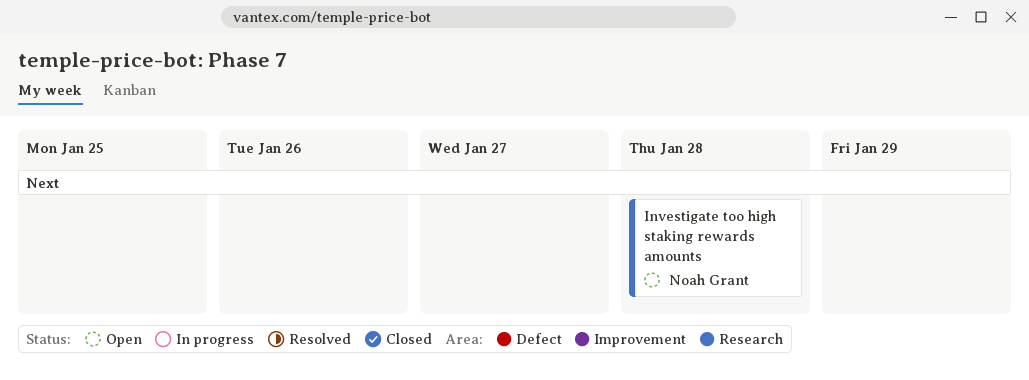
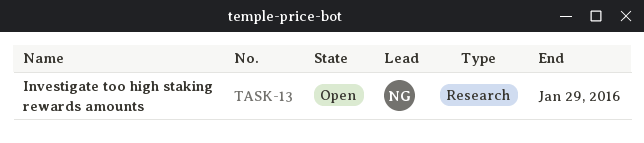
Investigate too high staking rewards amounts, due: Jan 28 -> Jan 29

